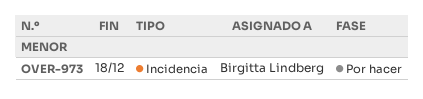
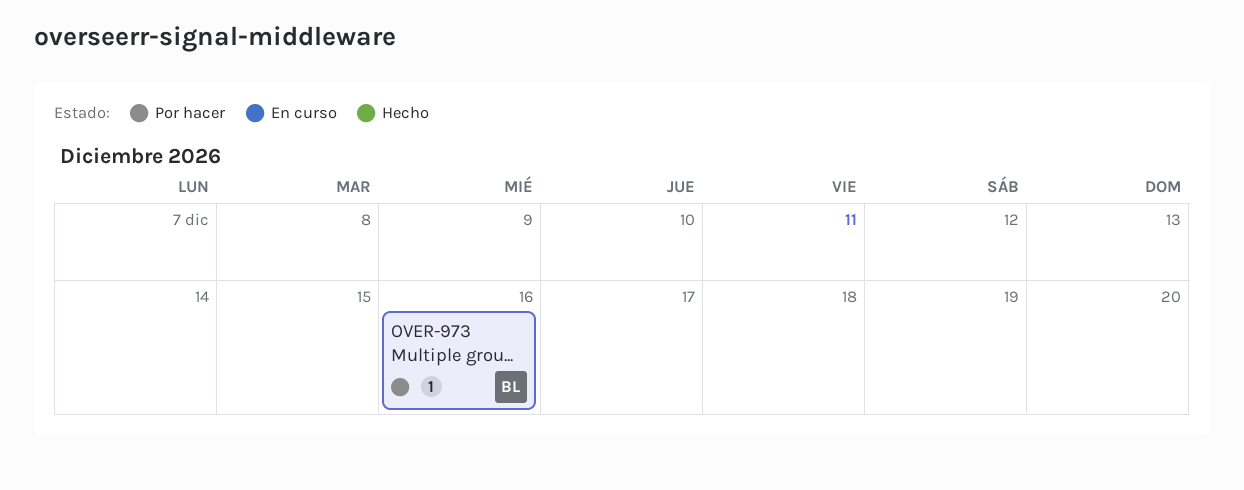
OVER-973, due: Dec 18 -> Dec 16

